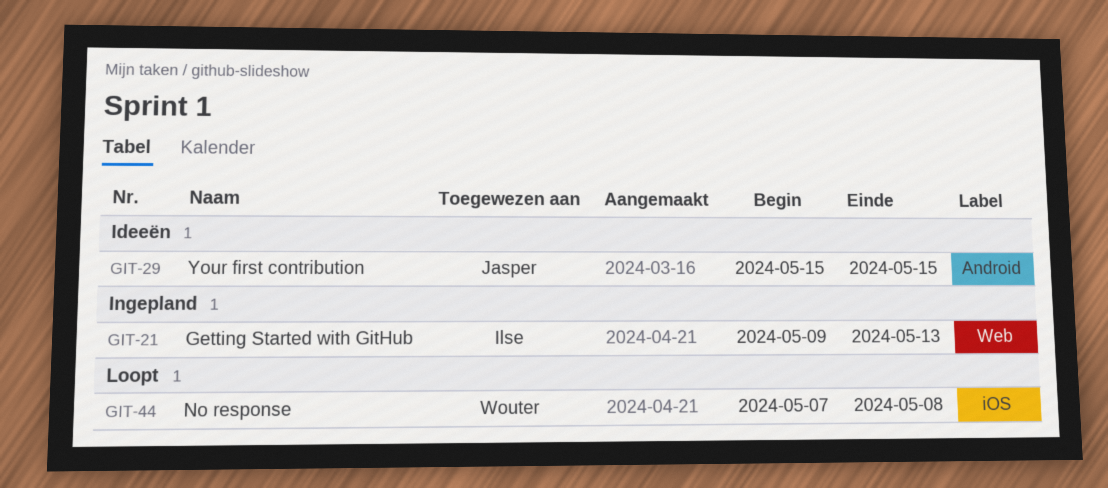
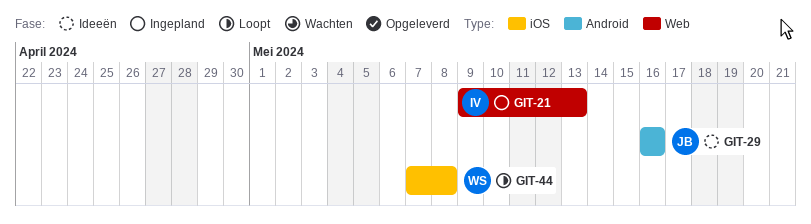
GIT-29, start: May 15 -> May 16
GIT-29, due: May 15 -> May 16

